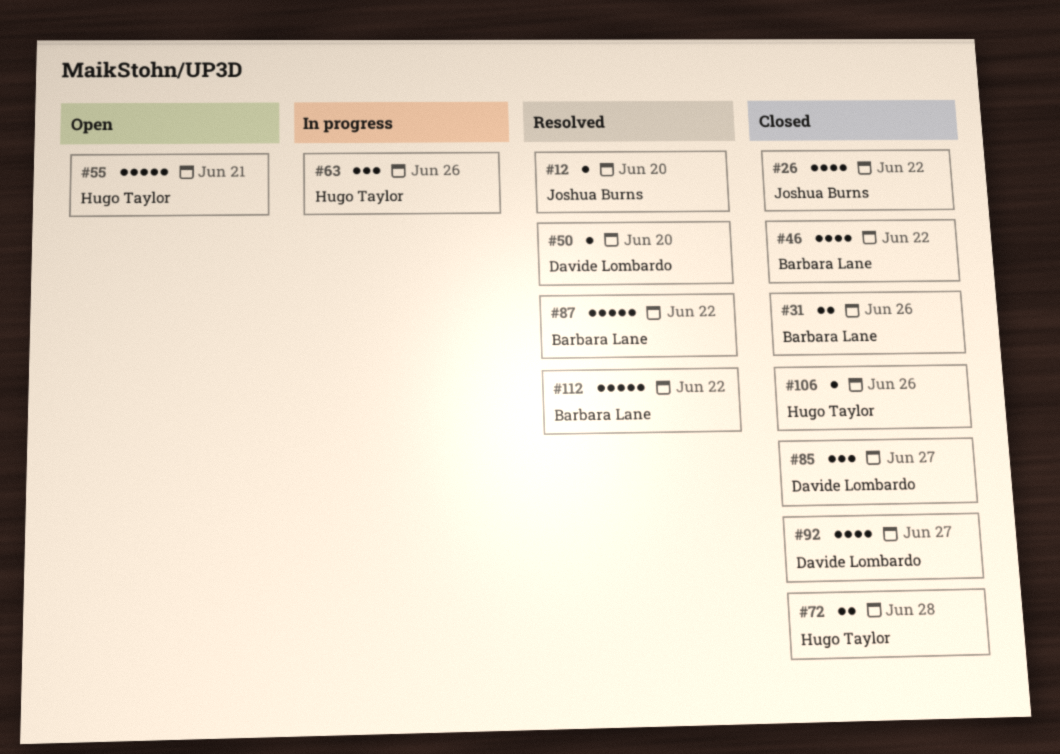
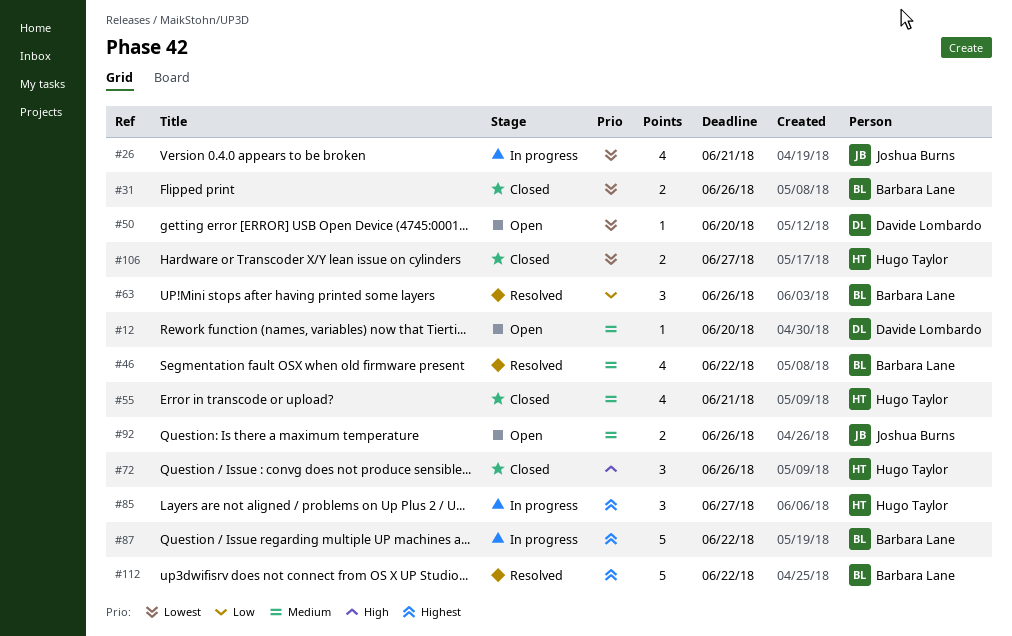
#12, status: Resolved -> Open
#12, owner: Joshua Burns -> Davide Lombardo
#26, status: Closed -> In progress
#26, due: Jun 22 -> Jun 21
#46, status: Closed -> Resolved
#50, status: Resolved -> Open
#55, status: Open -> Closed
#55, estimate: 5 -> 4
#63, status: In progress -> Resolved
#63, owner: Hugo Taylor -> Barbara Lane
#72, estimate: 2 -> 3
#72, due: Jun 28 -> Jun 26
#85, status: Closed -> In progress
#85, owner: Davide Lombardo -> Hugo Taylor
#87, status: Resolved -> In progress
#92, status: Closed -> Open
#92, owner: Davide Lombardo -> Joshua Burns
#92, estimate: 4 -> 2
#92, due: Jun 27 -> Jun 26
#106, estimate: 1 -> 2
#106, due: Jun 26 -> Jun 27

